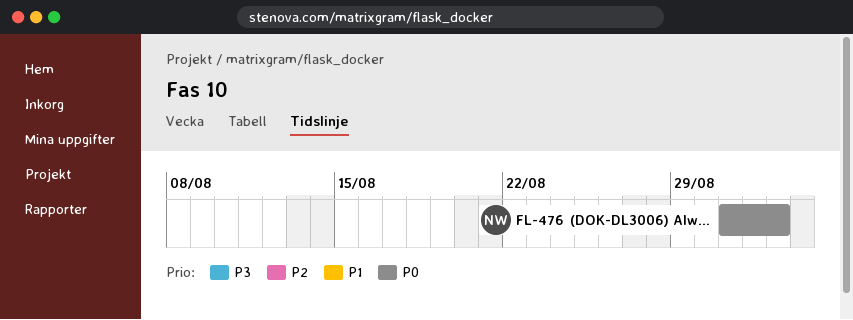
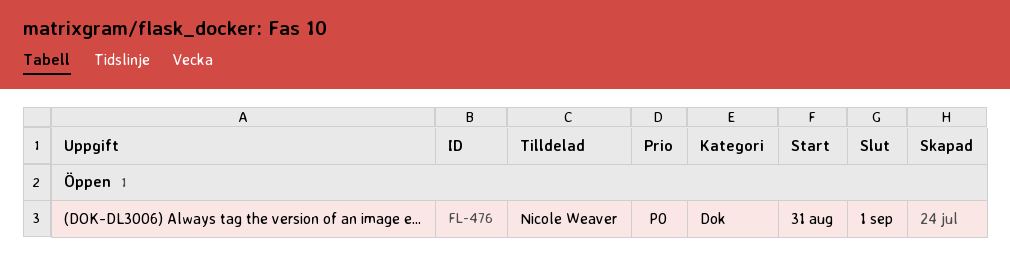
FL-476, due: Sep 2 -> Sep 1

